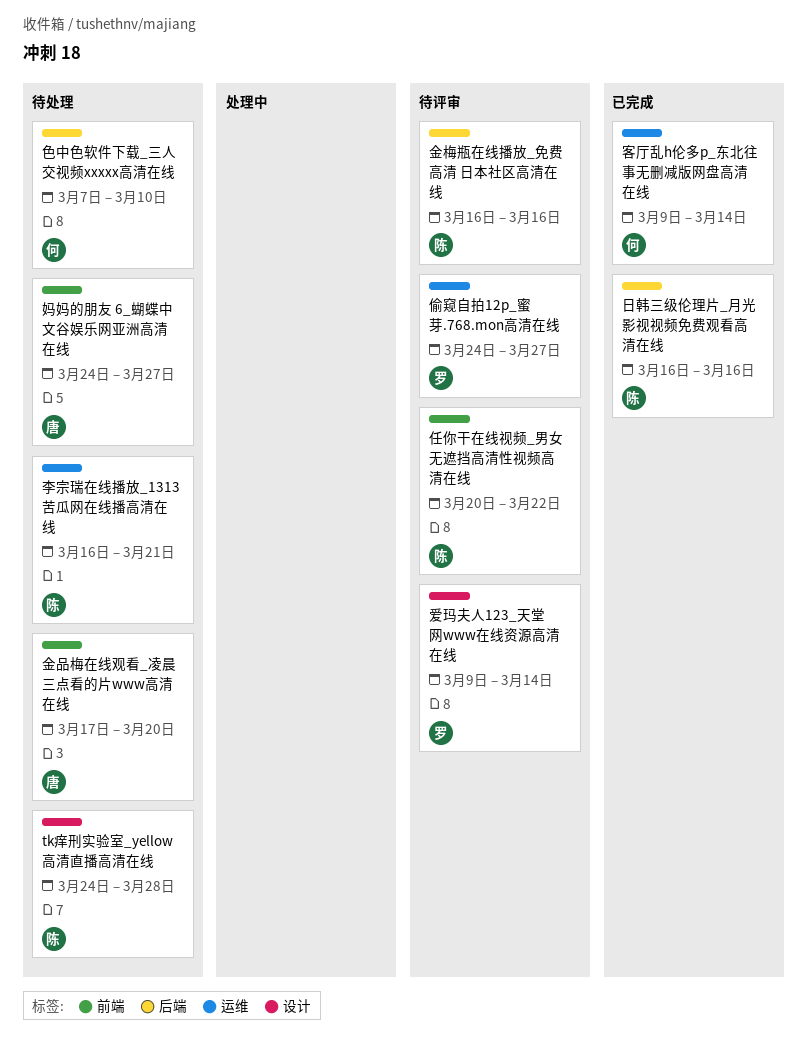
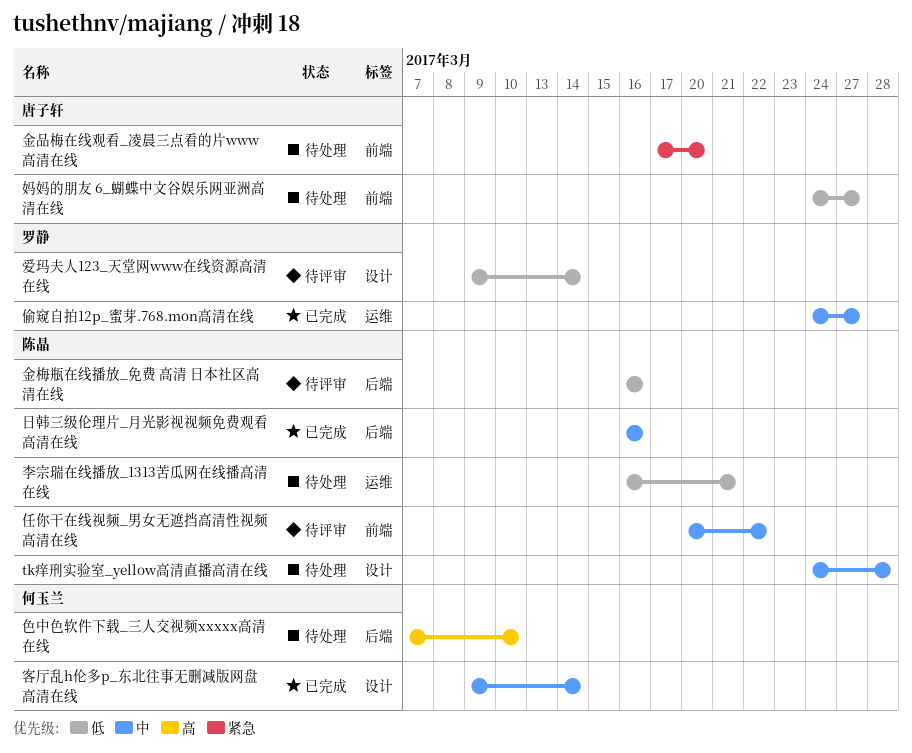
偷窥自拍12p_蜜芽.768.mon高清在线, status: 待评审 -> 已完成
客厅乱h伦多p_东北往事无删减版网盘高清在线, label: 运维 -> 设计

